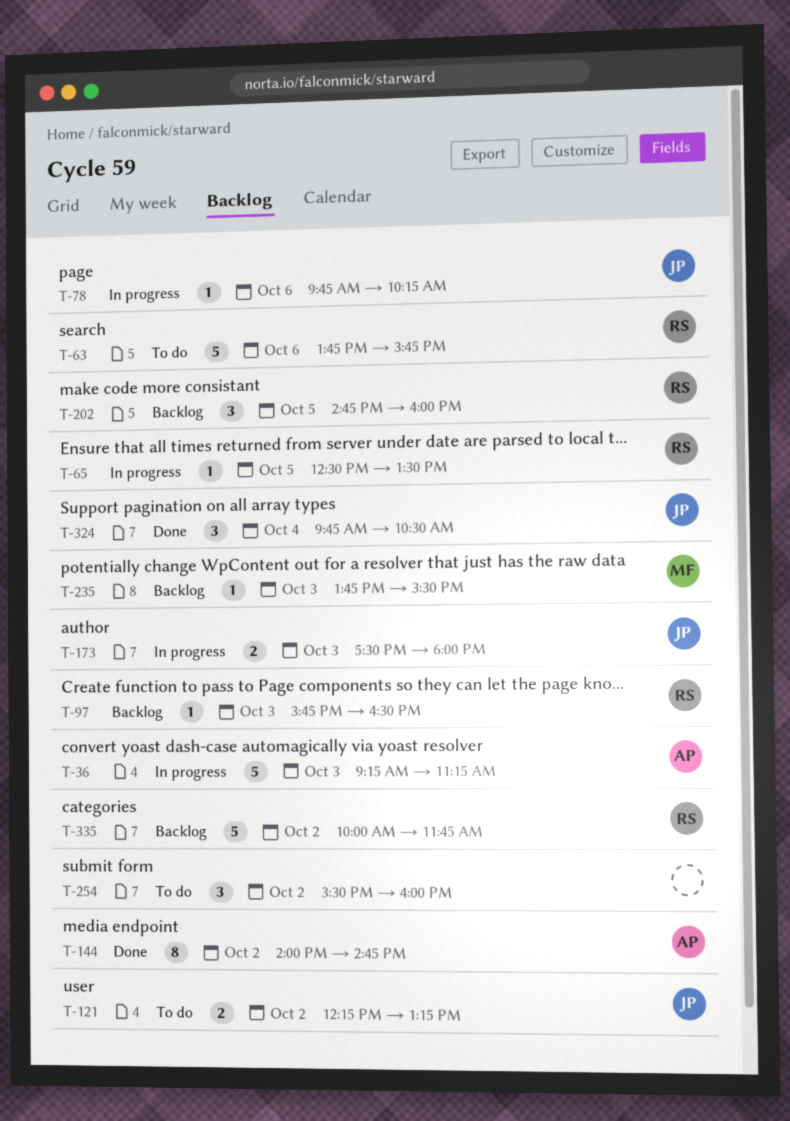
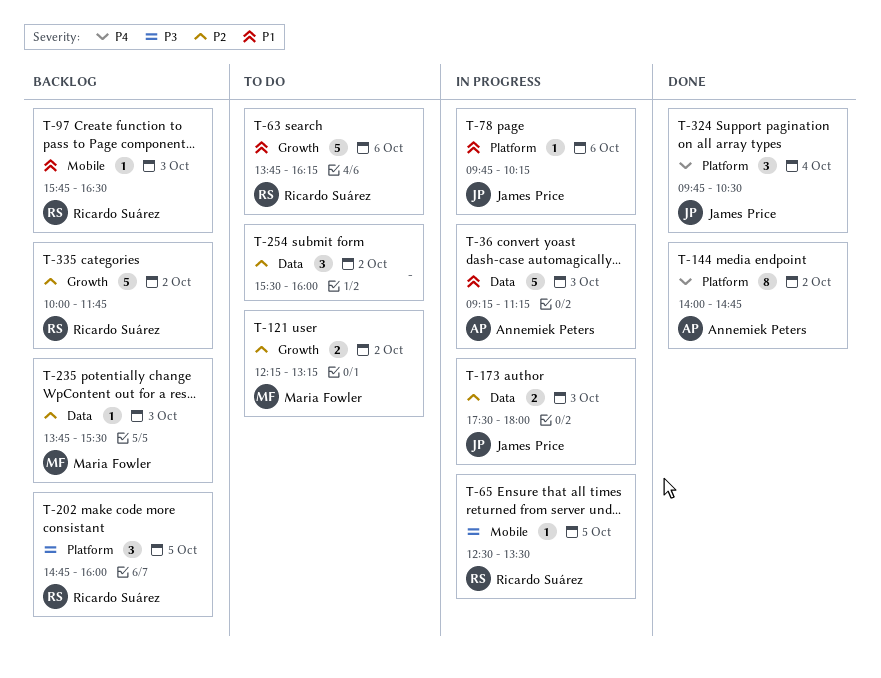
T-63, ends: 15:45 -> 16:15
T-121, owner: James Price -> Maria Fowler

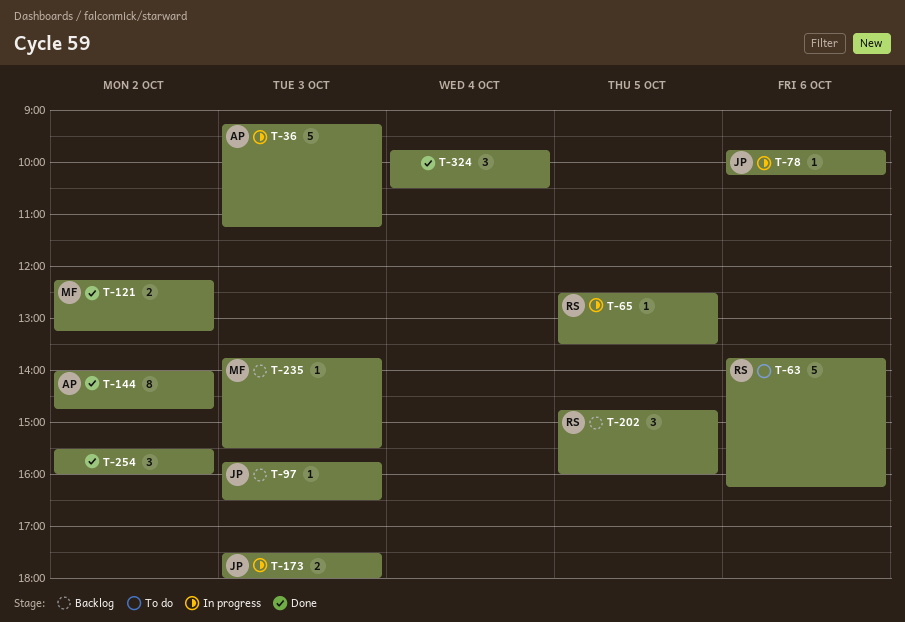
T-97, owner: Ricardo Suárez -> James Price
T-121, status: To do -> Done
T-254, status: To do -> Done
T-324, owner: James Price -> none
T-335: present -> none

